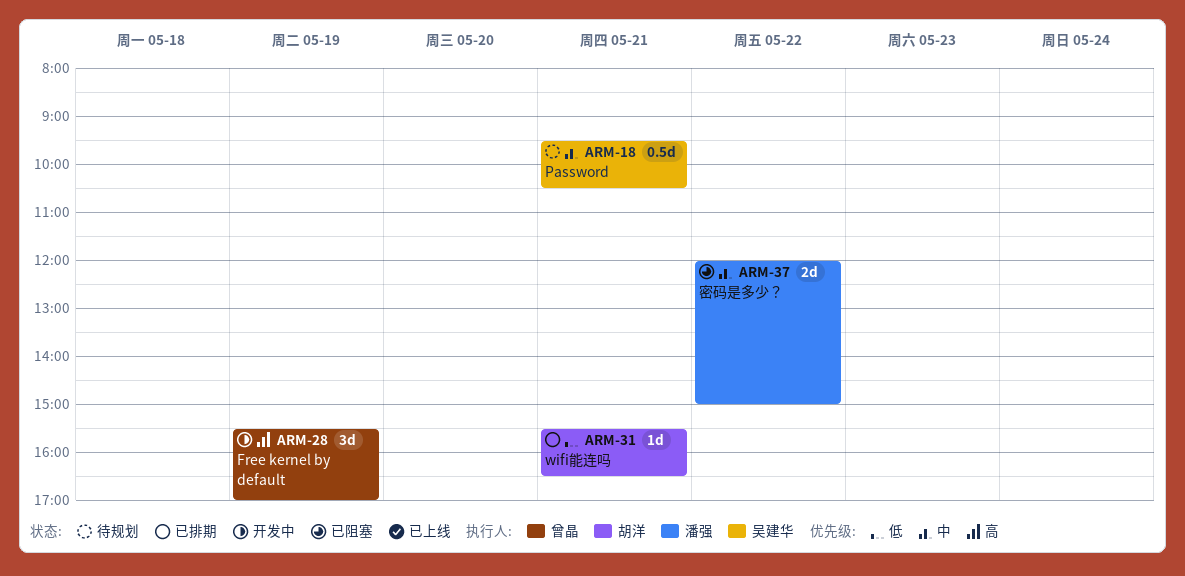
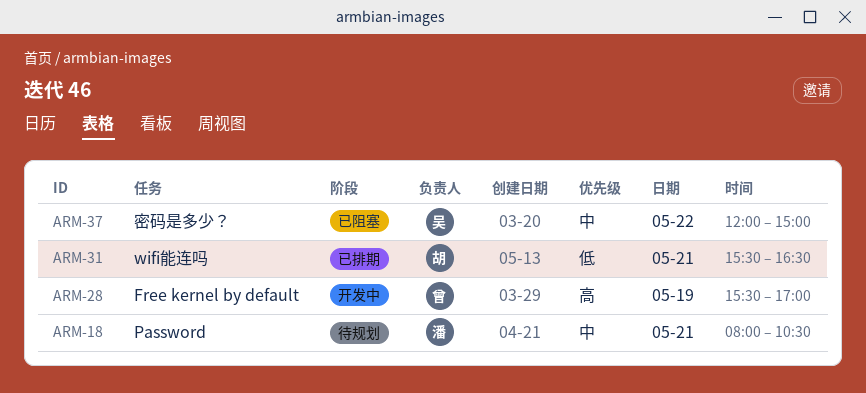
ARM-18, owner: 吴建华 -> 潘强
ARM-18, begins: 09:30 -> 08:00
ARM-37, owner: 潘强 -> 吴建华

